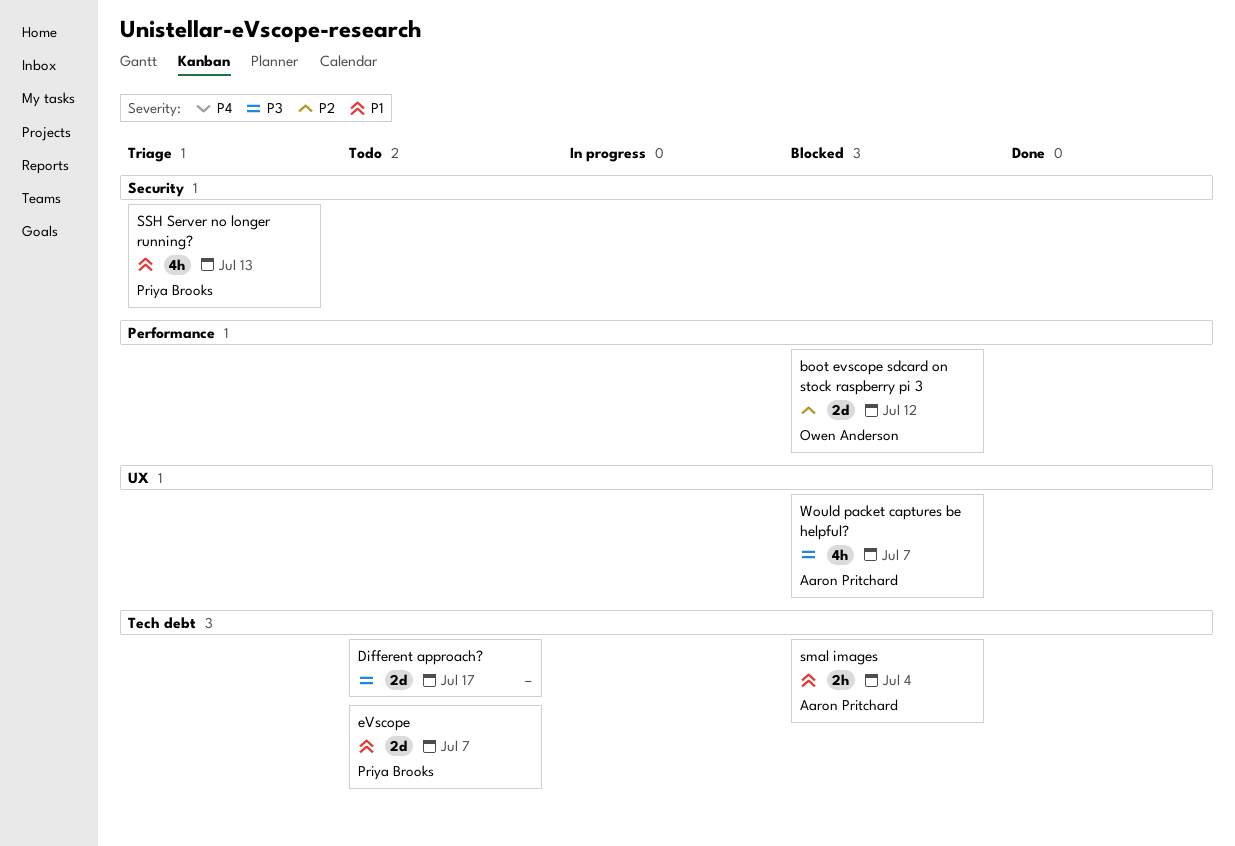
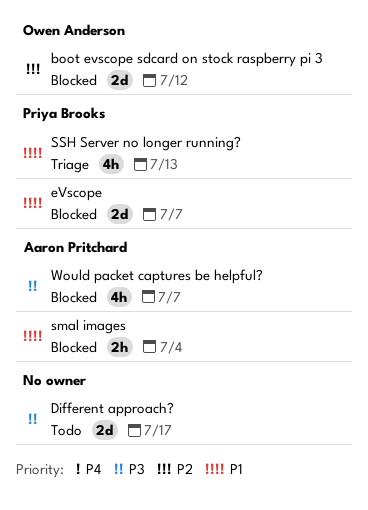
eVscope, status: Todo -> Blocked

